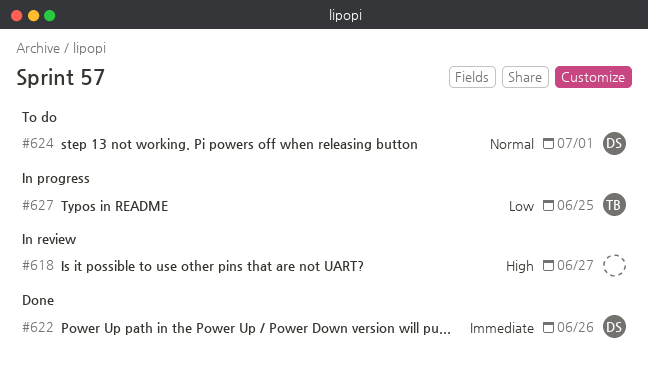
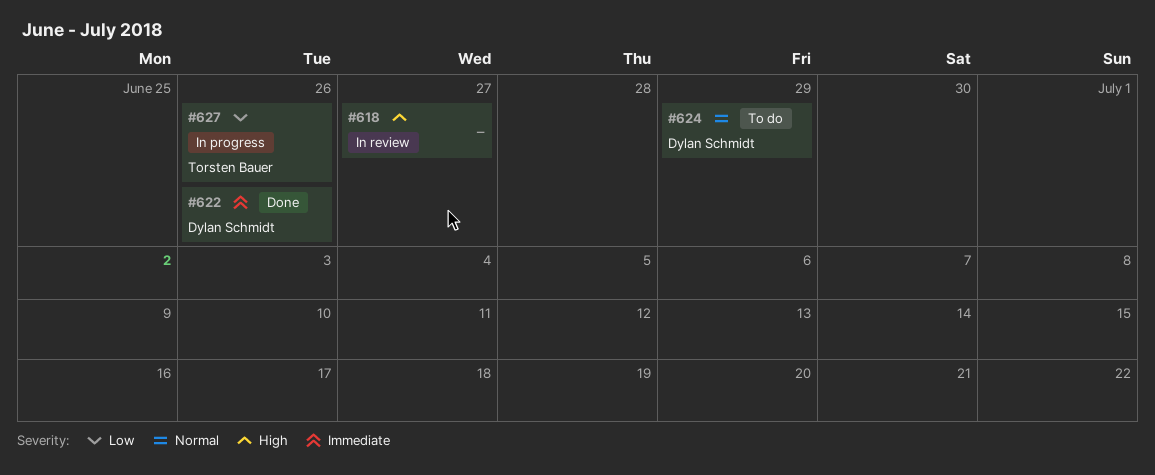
#624, due: Jul 1 -> Jun 29
#627, due: Jun 25 -> Jun 26

